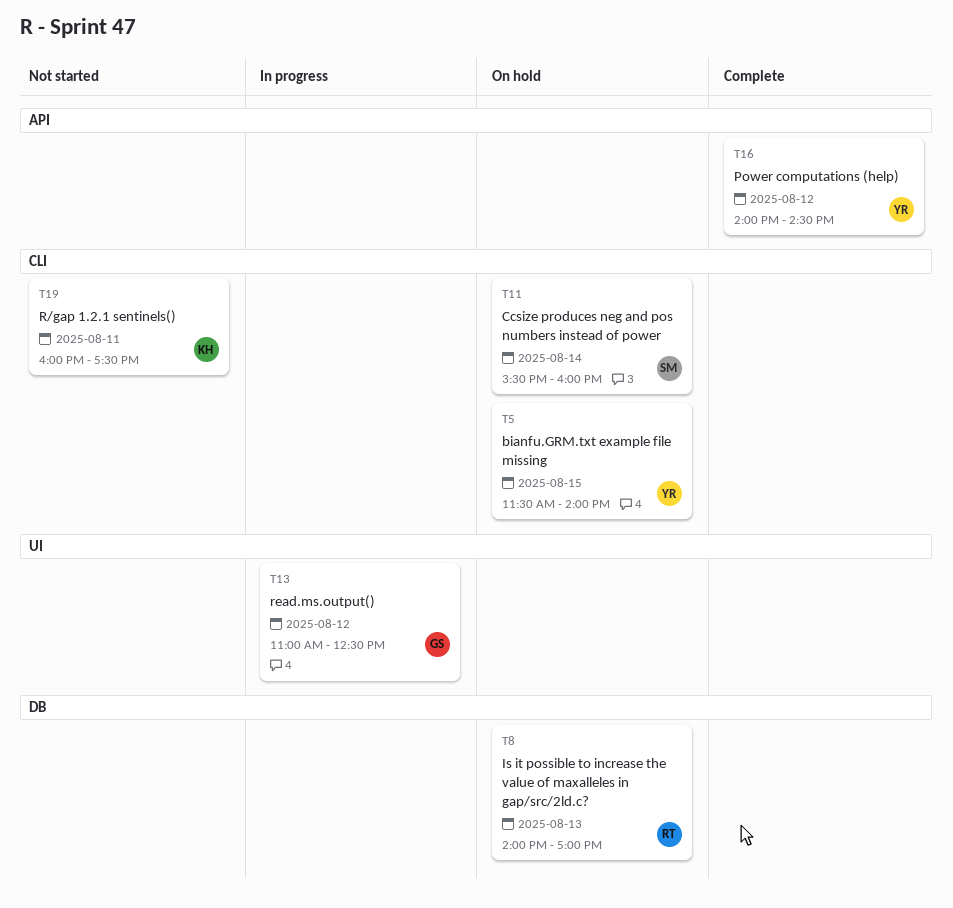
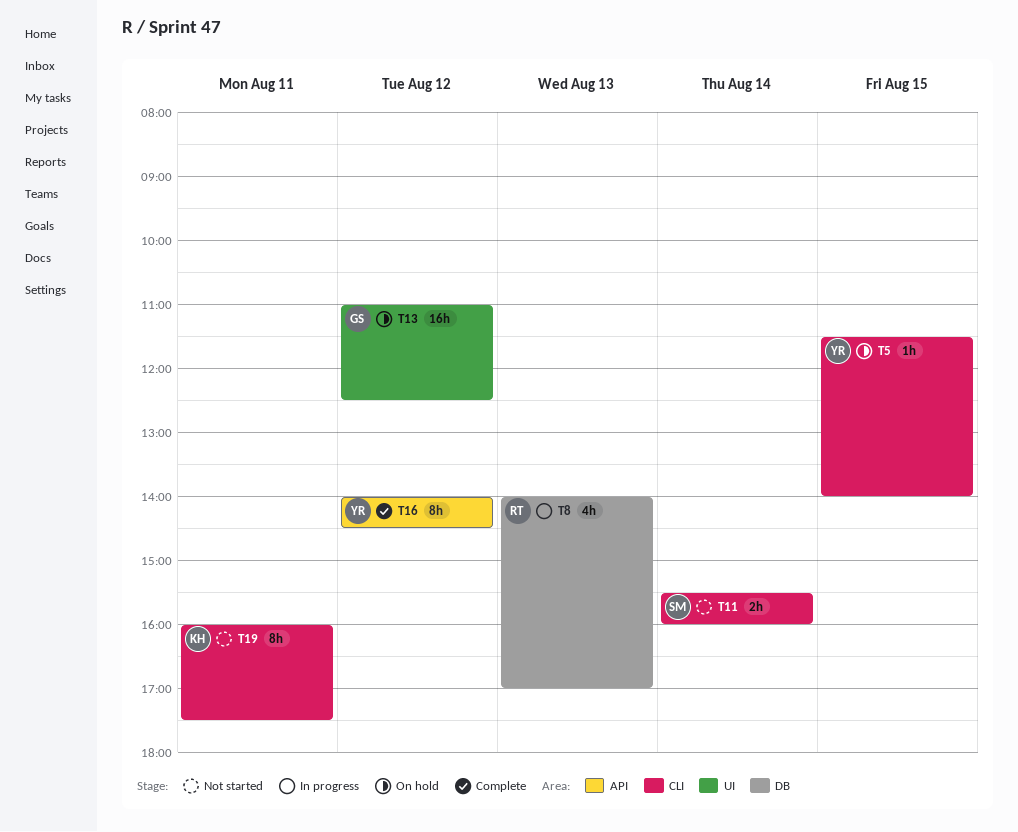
T8, status: On hold -> In progress
T11, status: On hold -> Not started
T13, status: In progress -> On hold

